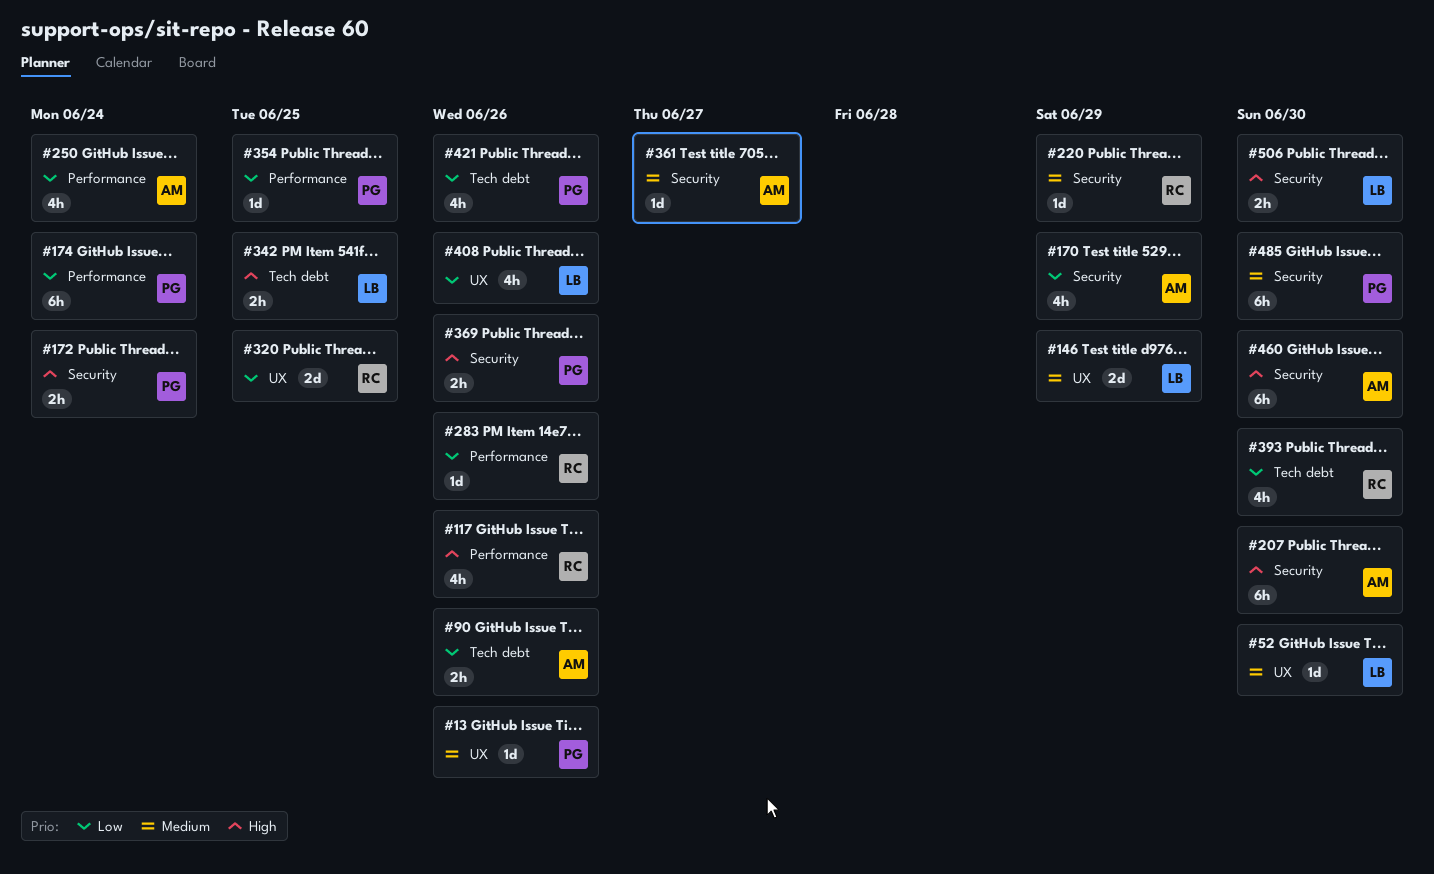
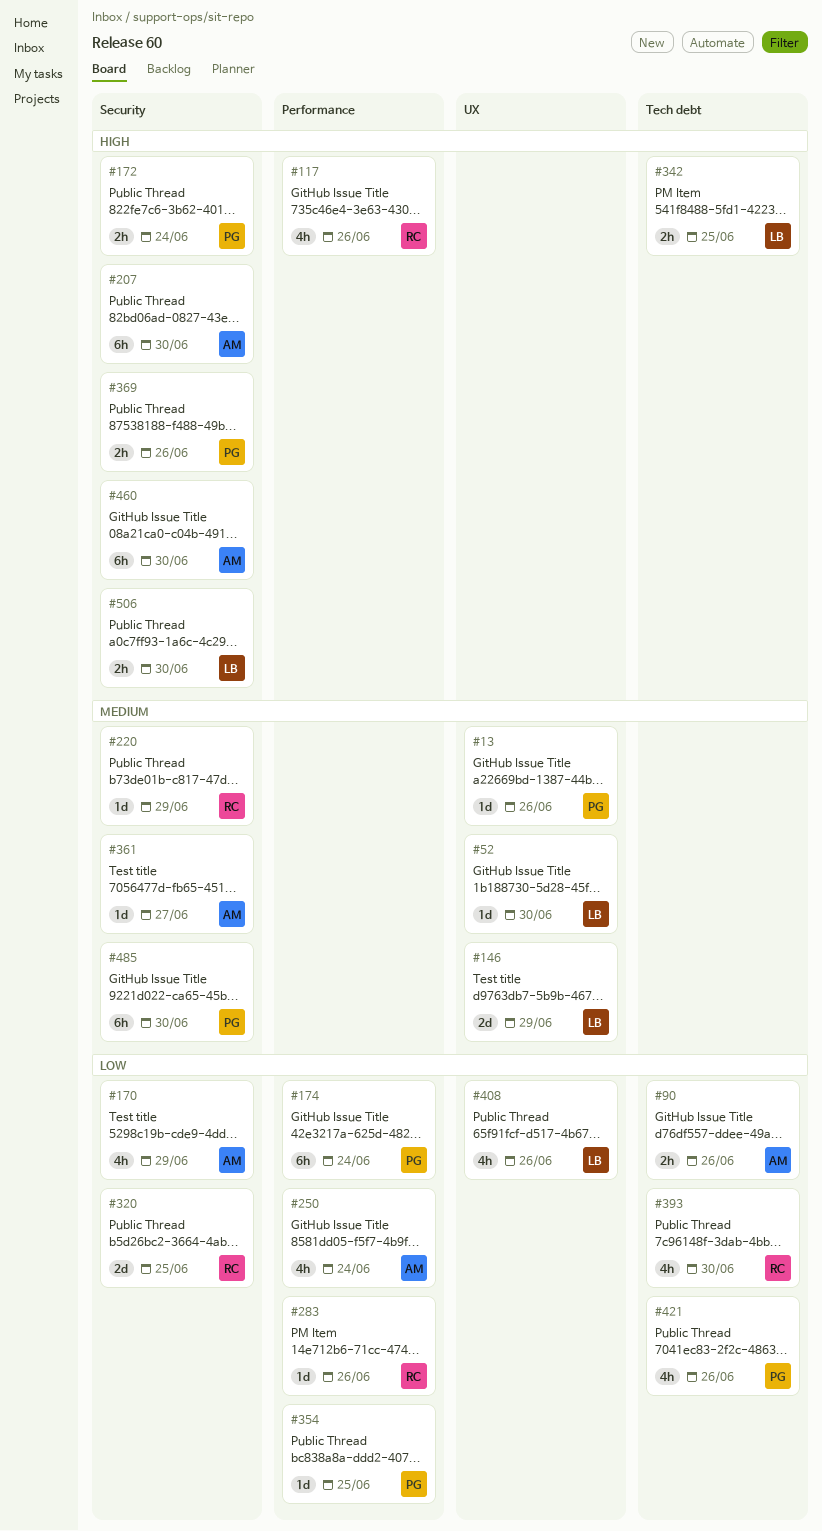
#320, label: UX -> Security

